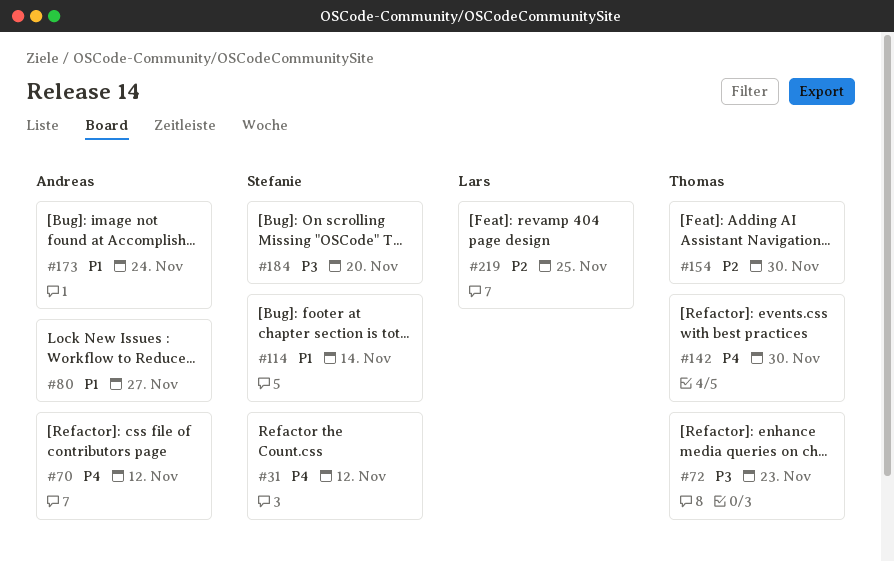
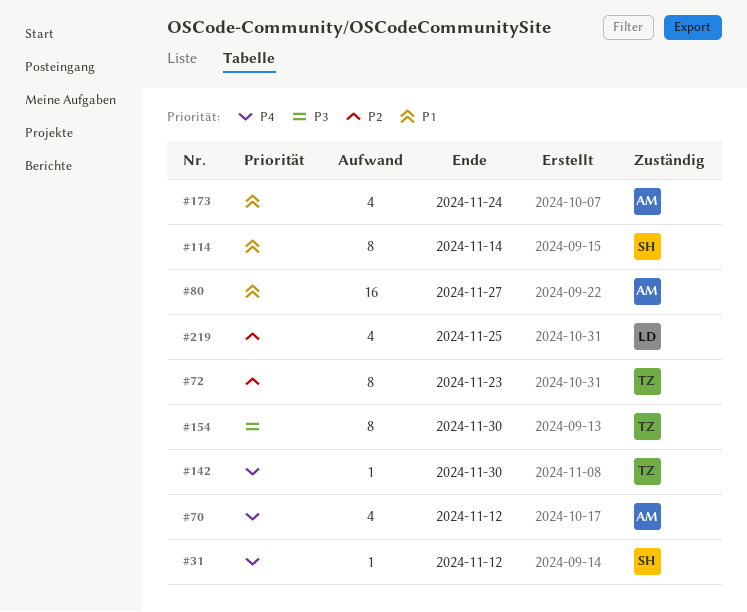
#72, priority: P3 -> P2
#154, priority: P2 -> P3
#184: present -> none

